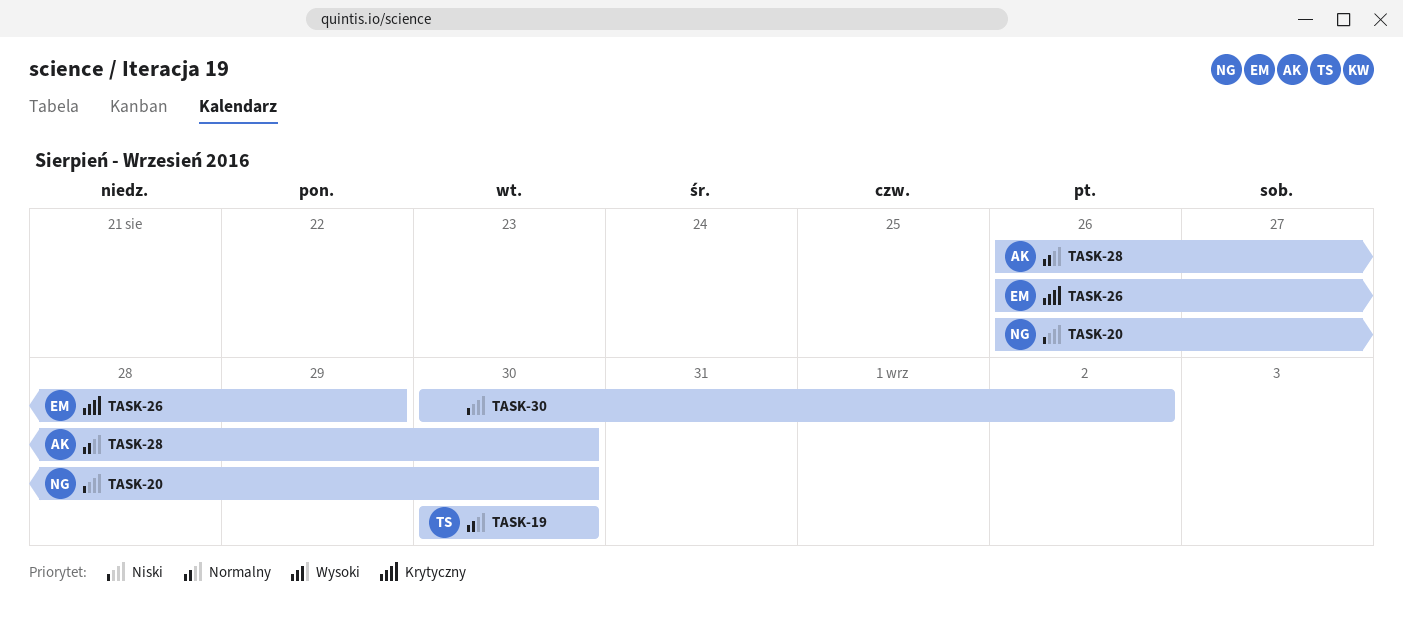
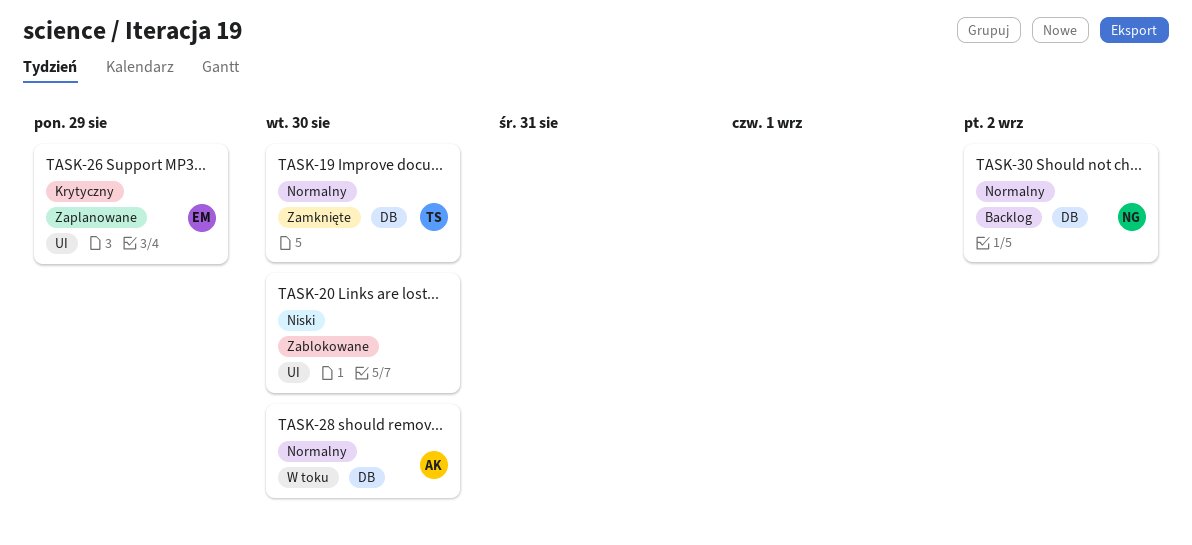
TASK-20, owner: NG -> none
TASK-30, owner: none -> NG
TASK-30, priority: Niski -> Normalny

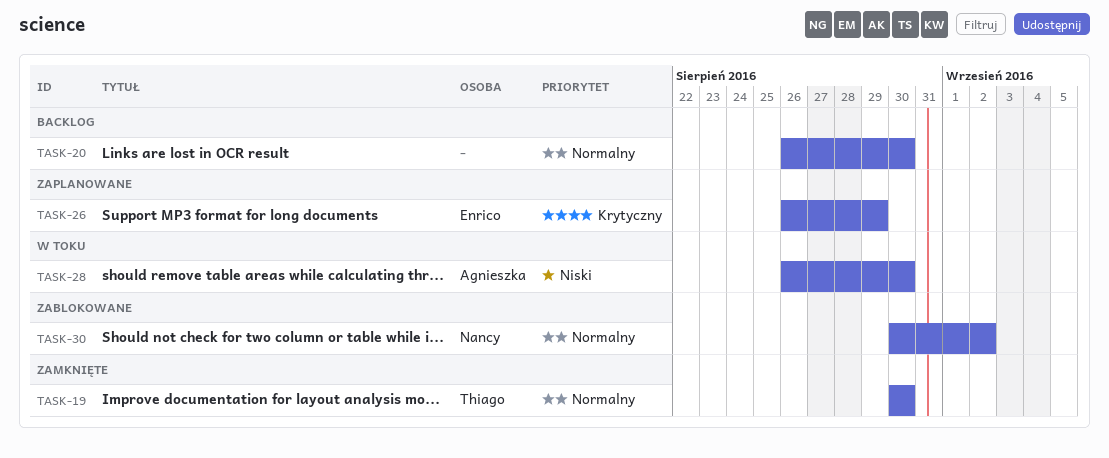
TASK-20, status: Zablokowane -> Backlog
TASK-20, priority: Niski -> Normalny
TASK-28, priority: Normalny -> Niski
TASK-30, status: Backlog -> Zablokowane

